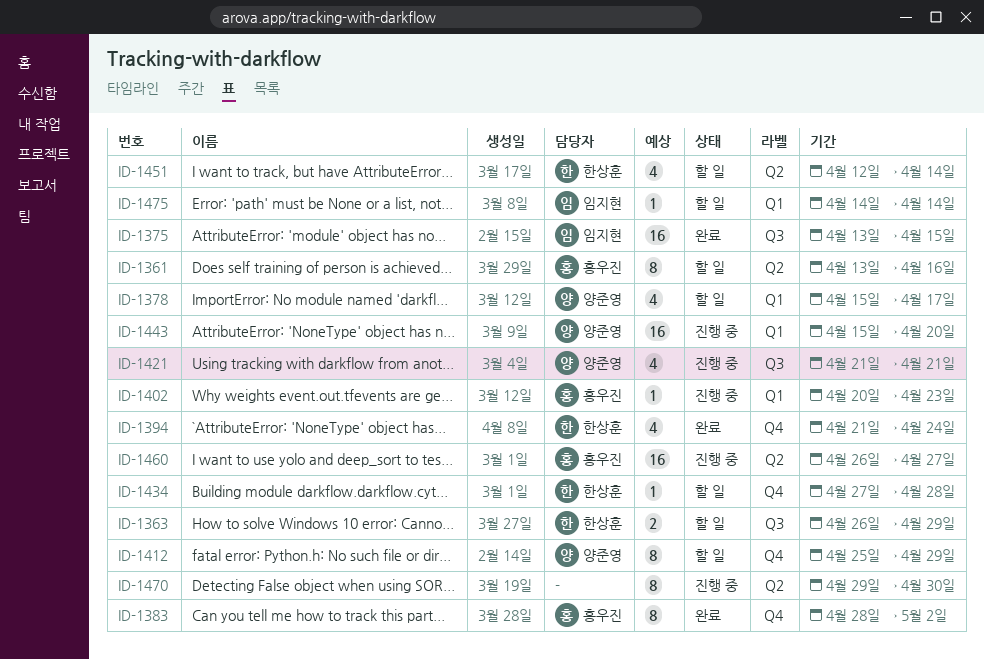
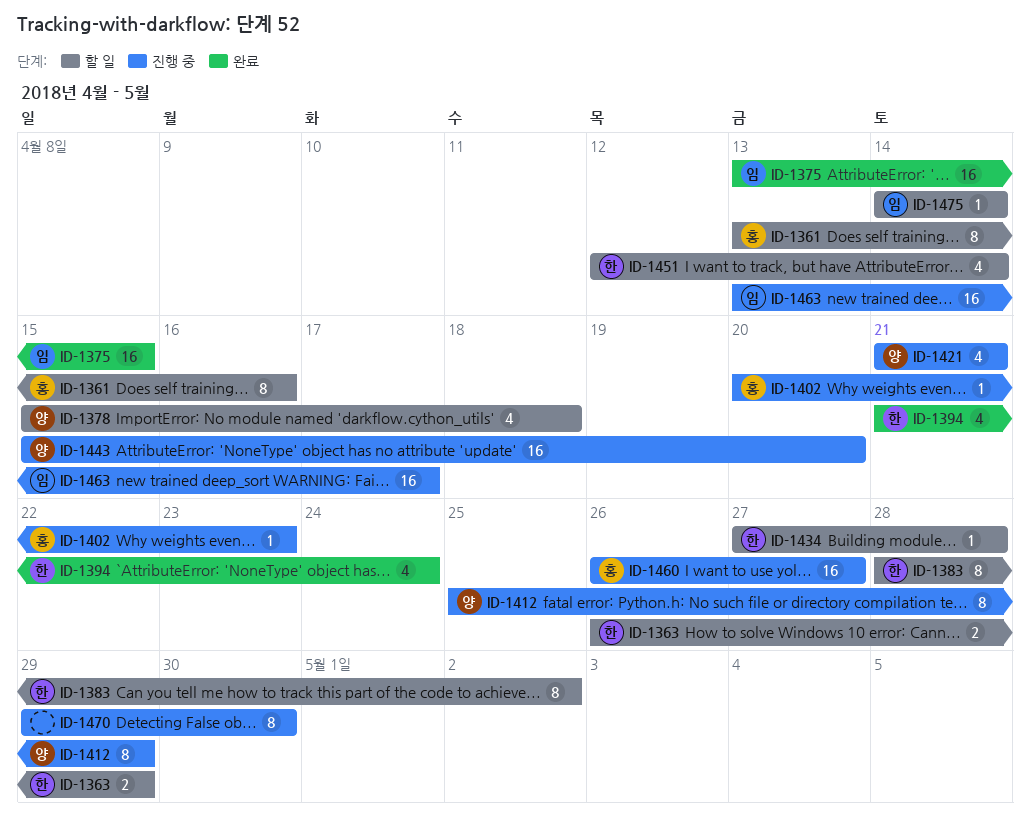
ID-1378, due: Apr 17 -> Apr 18
ID-1383, status: 완료 -> 할 일
ID-1383, owner: 홍우진 -> 한상훈
ID-1412, status: 할 일 -> 진행 중
ID-1463: none -> present

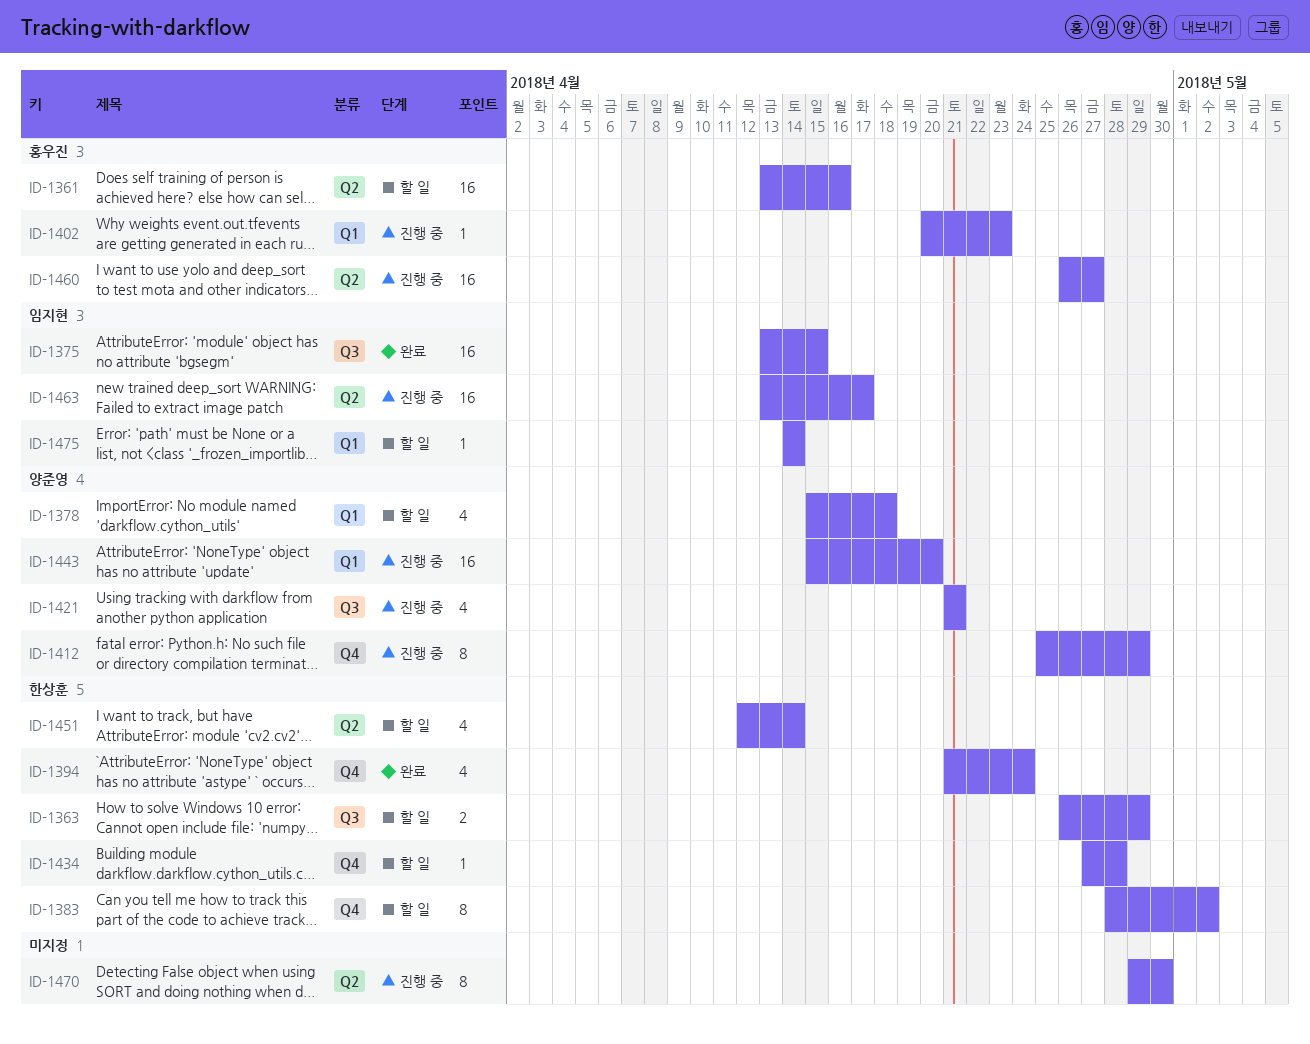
ID-1361, estimate: 8 -> 16

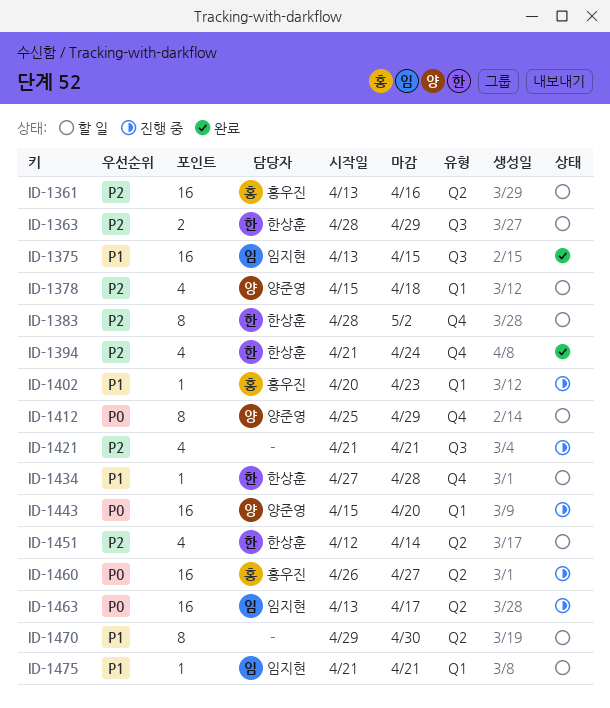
ID-1363, start: Apr 26 -> Apr 28
ID-1412, status: 진행 중 -> 할 일
ID-1421, owner: 양준영 -> none
ID-1470, status: 진행 중 -> 할 일
ID-1475, start: Apr 14 -> Apr 21
ID-1475, due: Apr 14 -> Apr 21

